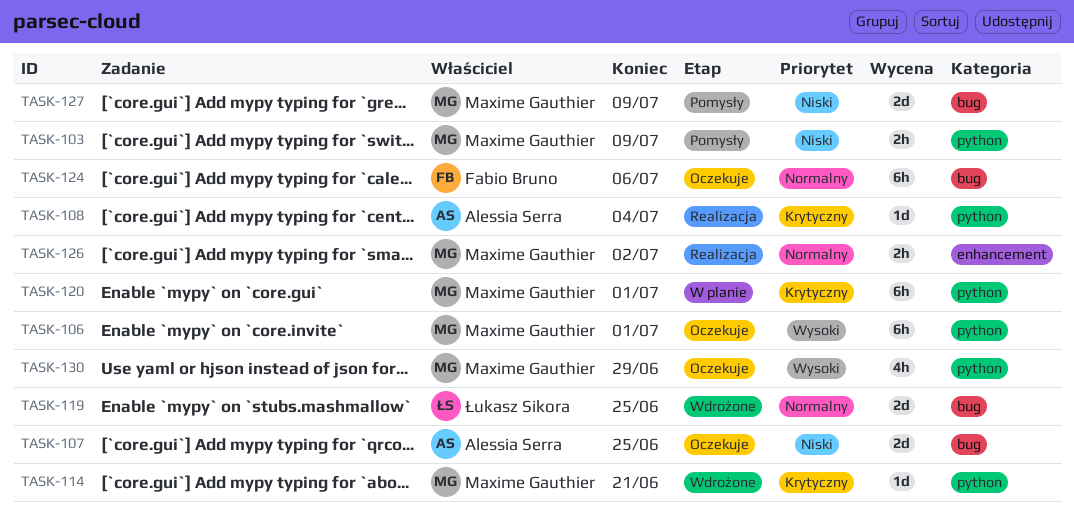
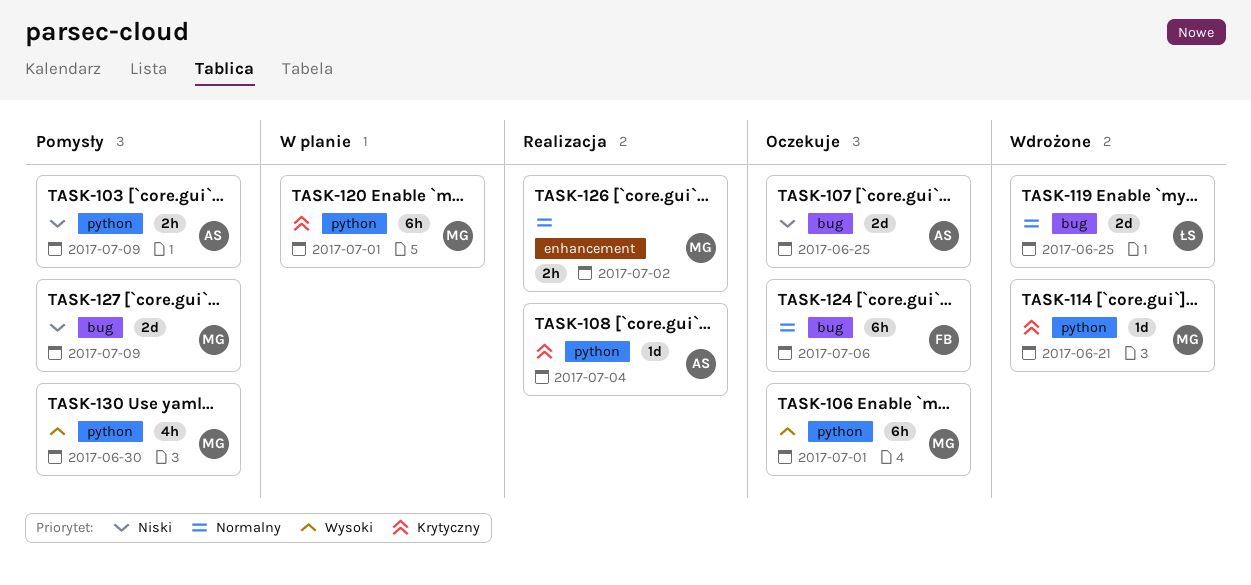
TASK-103, owner: Maxime Gauthier -> Alessia Serra
TASK-130, status: Oczekuje -> Pomysły
TASK-130, due: Jun 29 -> Jun 30

